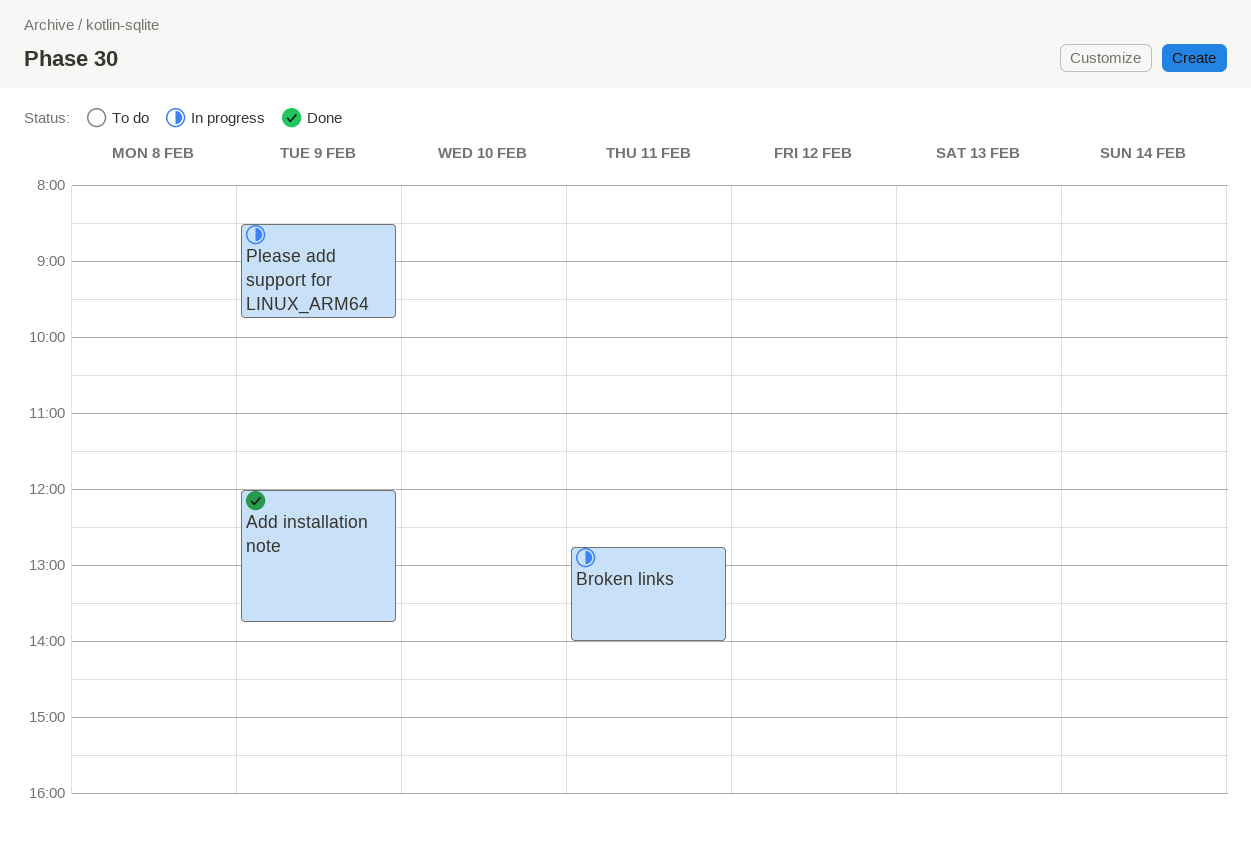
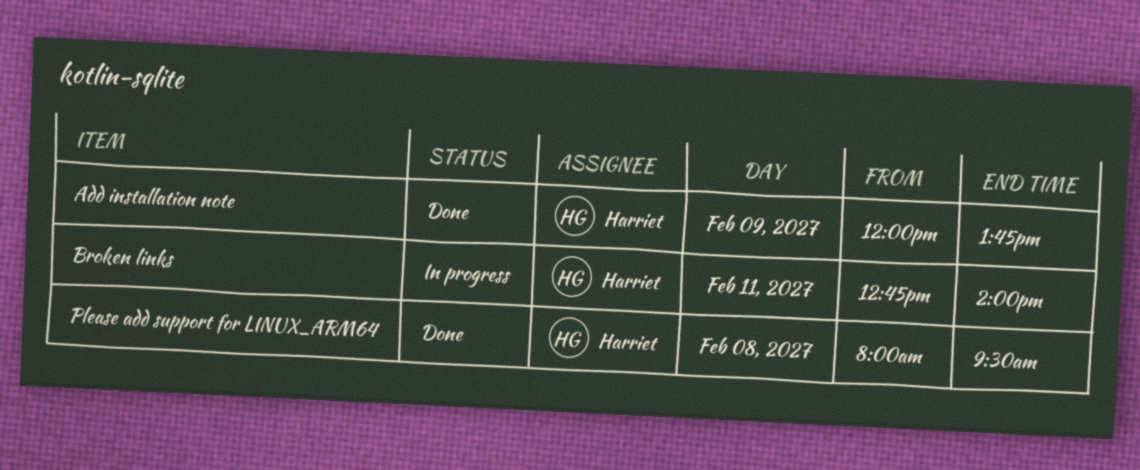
Please add support for LINUX_ARM64, status: In progress -> Done
Please add support for LINUX_ARM64, day: Feb 9 -> Feb 8
Please add support for LINUX_ARM64, begins: 08:30 -> 08:00
Please add support for LINUX_ARM64, ends: 09:45 -> 09:30

